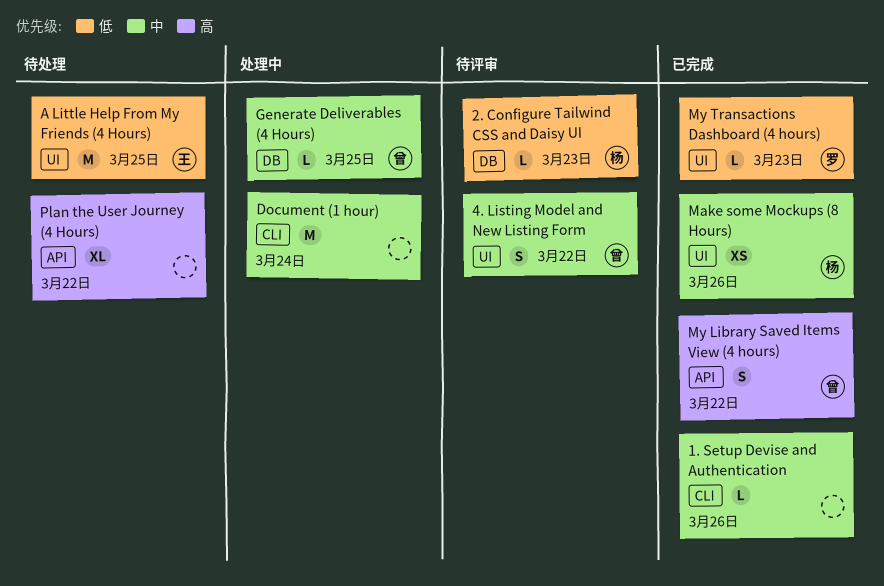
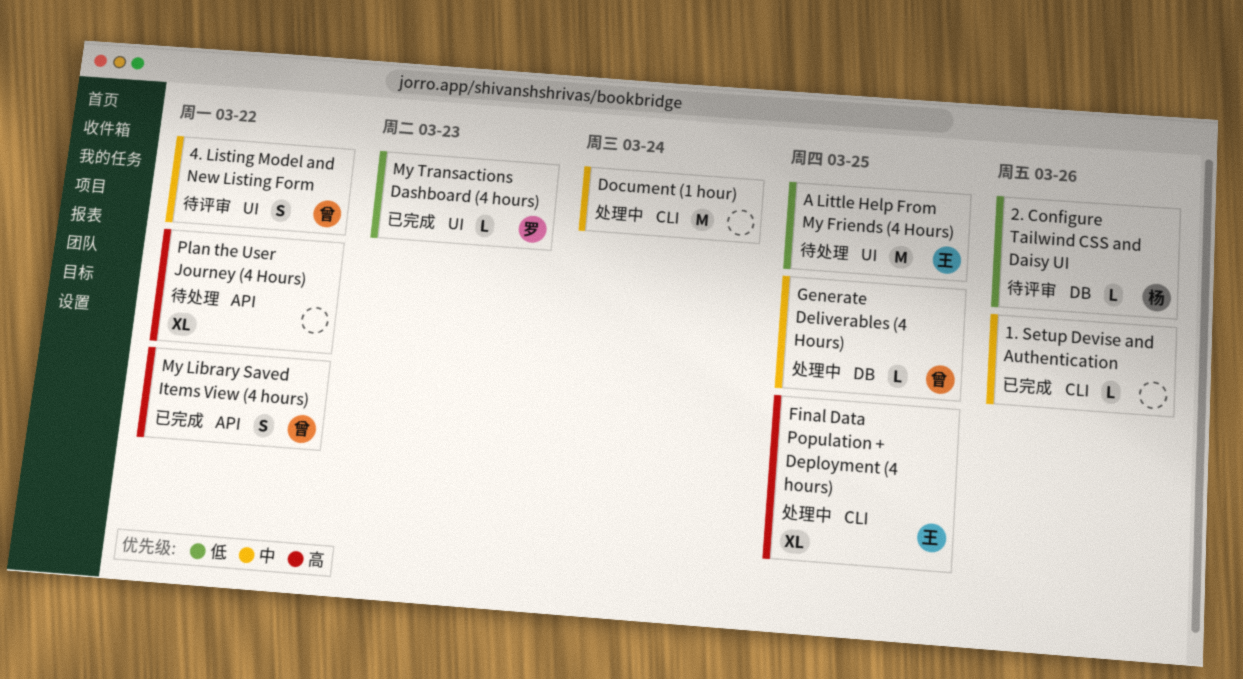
2. Configure Tailwind CSS and Daisy UI, due: Mar 23 -> Mar 26
Final Data Population + Deployment (4 hours): none -> present
Make some Mockups (8 Hours): present -> none

